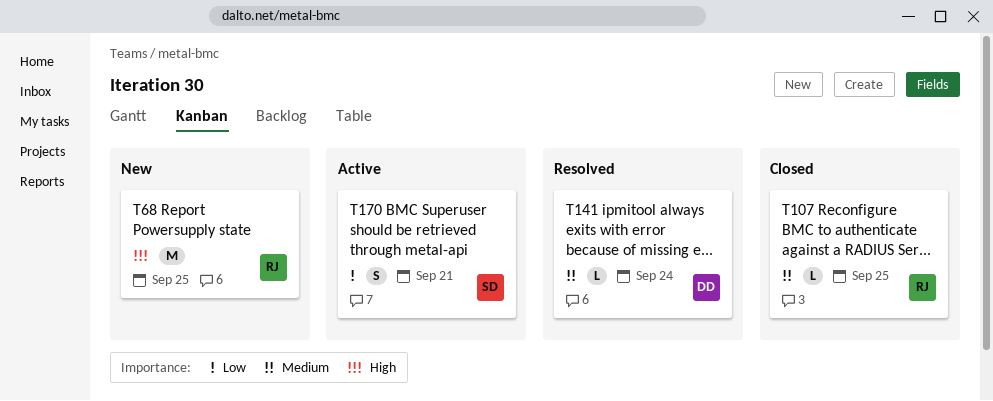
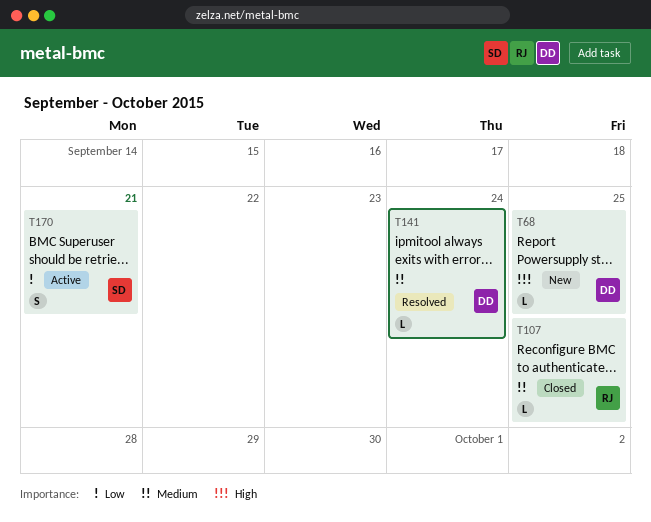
T68, owner: RJ -> DD
T68, estimate: M -> L

